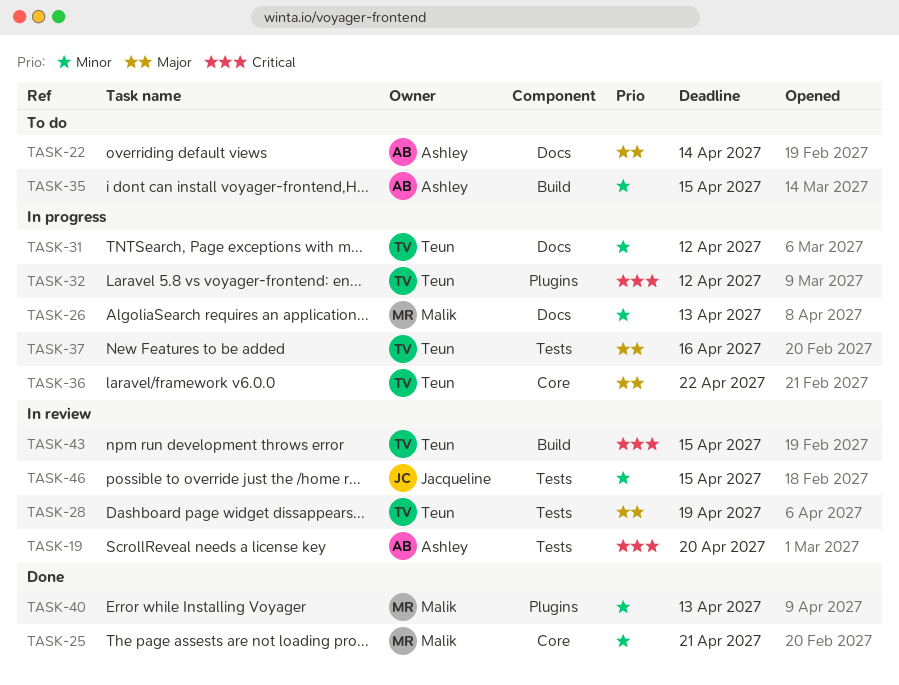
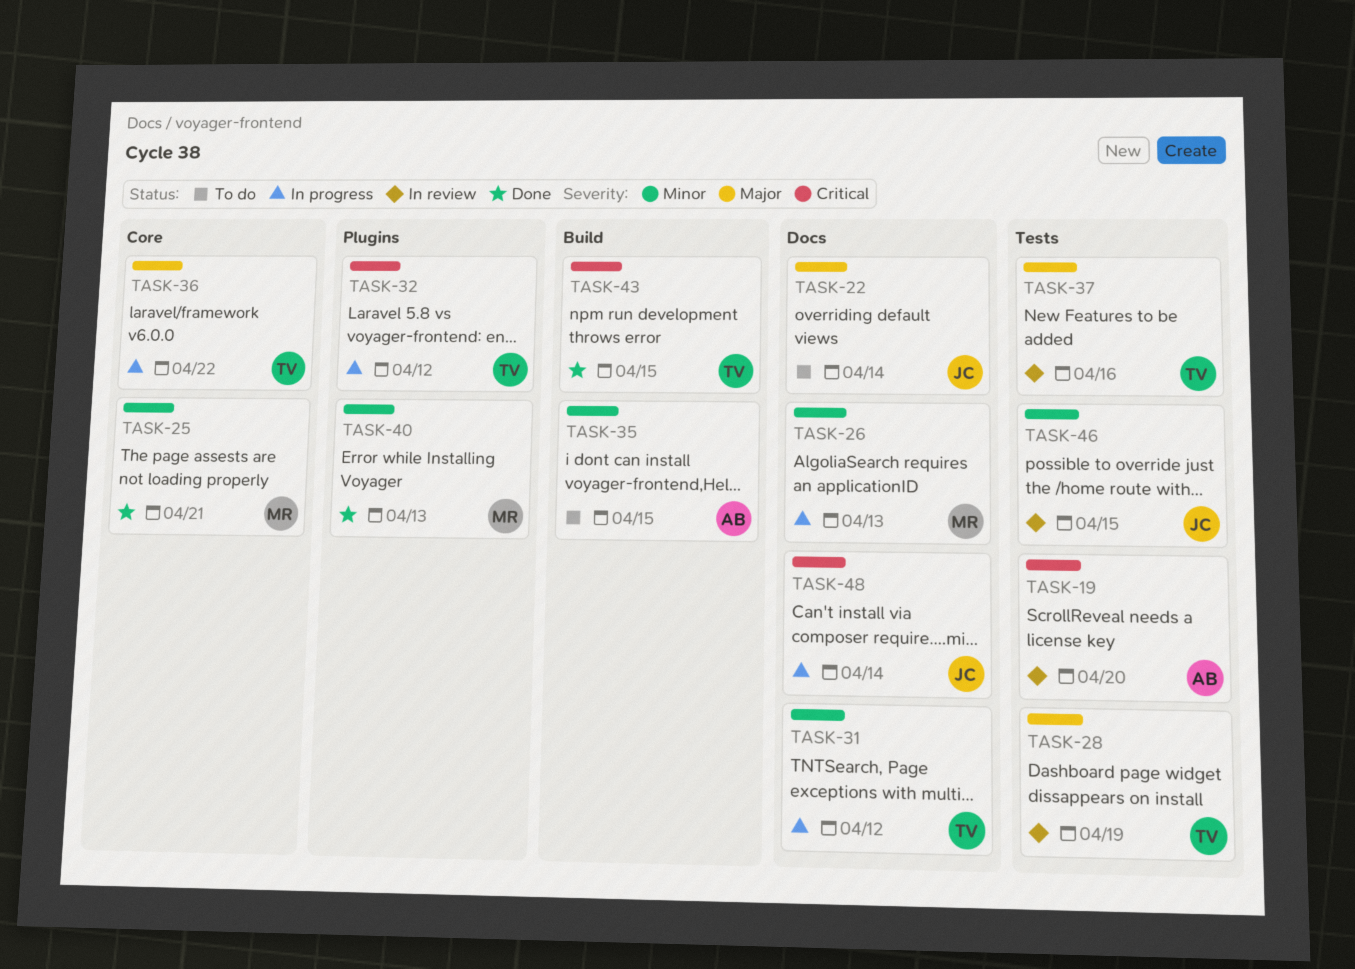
TASK-22, owner: Ashley -> Jacqueline
TASK-37, status: In progress -> In review
TASK-43, status: In review -> Done
TASK-48: none -> present

